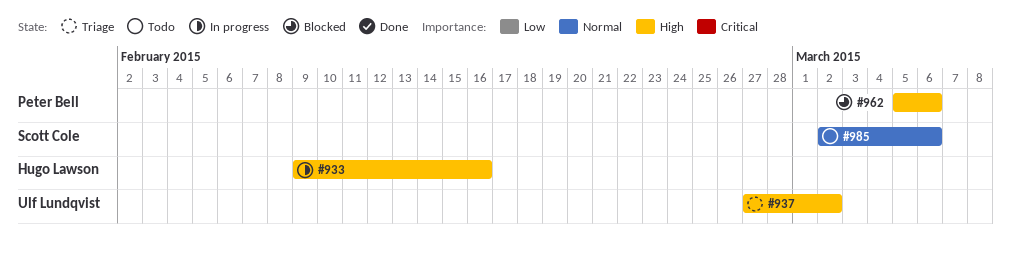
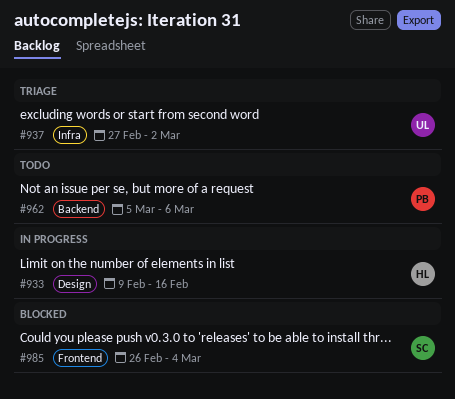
#962, status: Blocked -> Todo
#985, status: Todo -> Blocked
#985, start: Mar 2 -> Feb 26
#985, due: Mar 6 -> Mar 4

